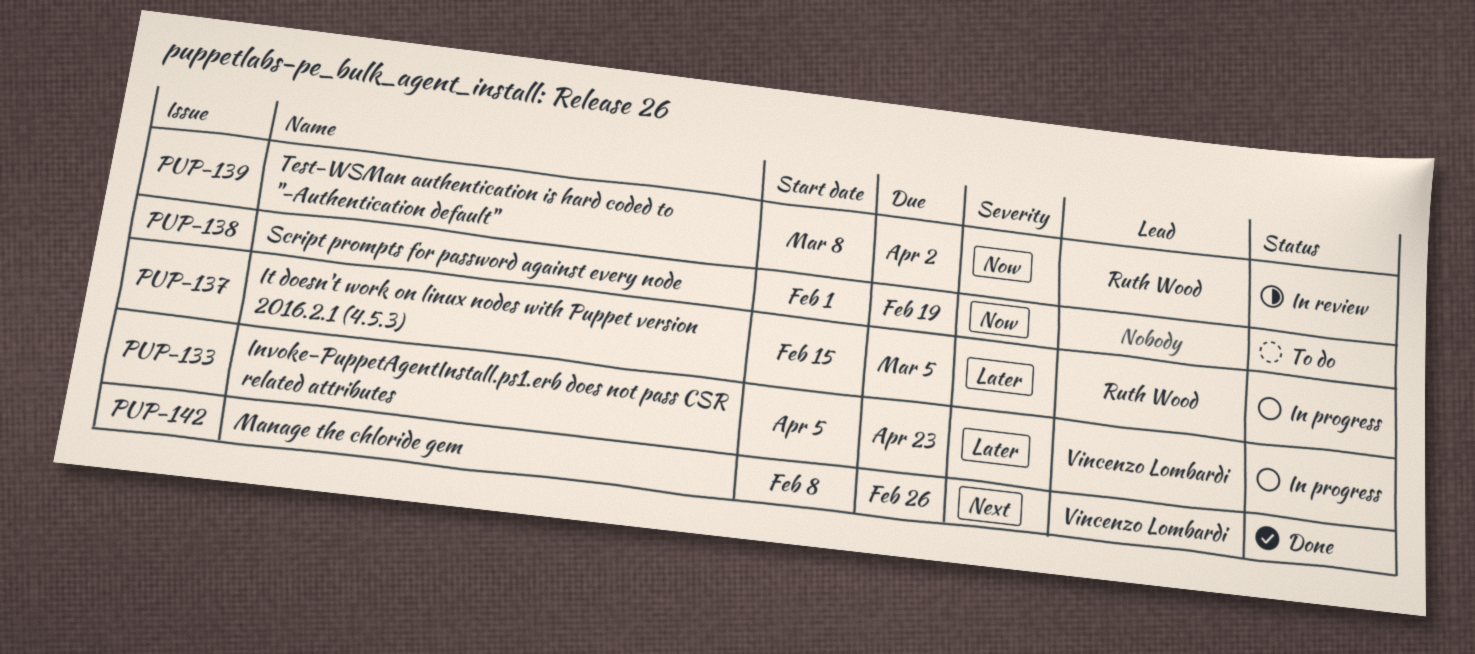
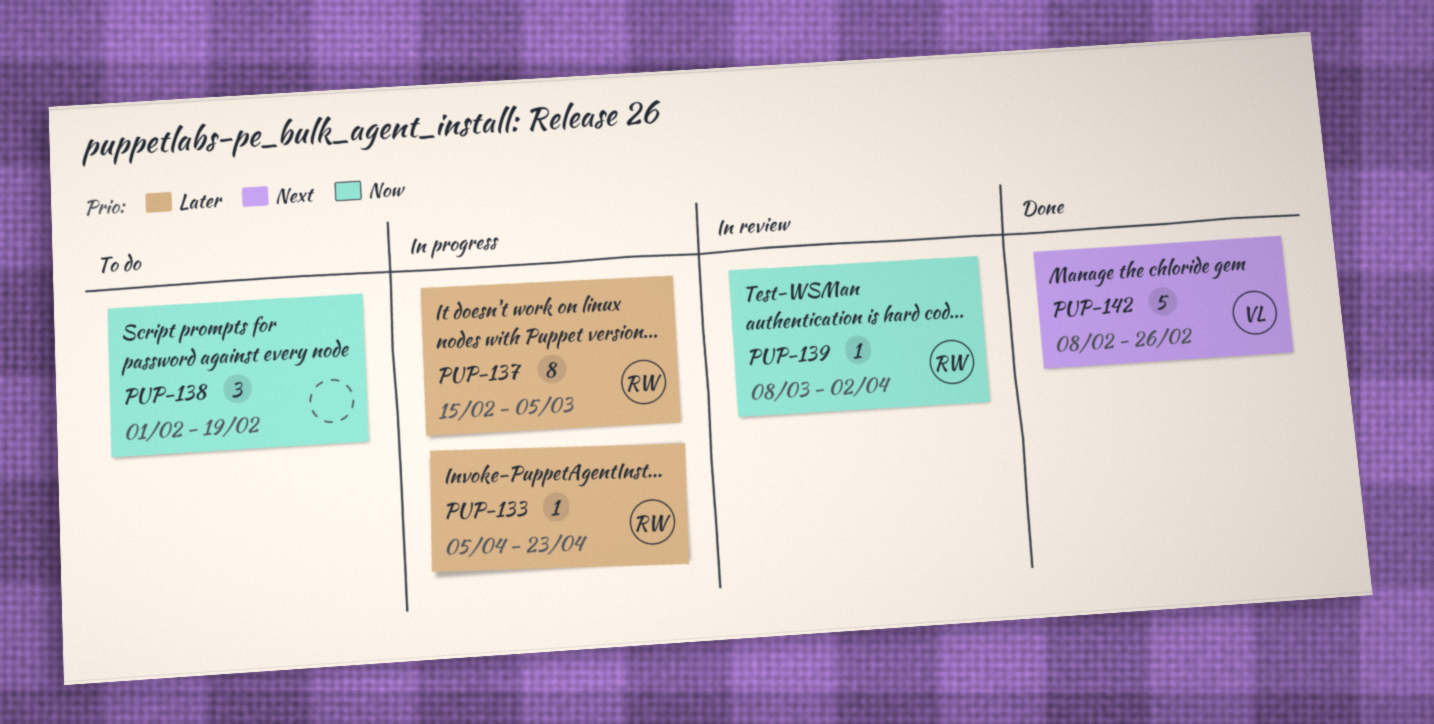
PUP-133, owner: Vincenzo Lombardi -> Ruth Wood

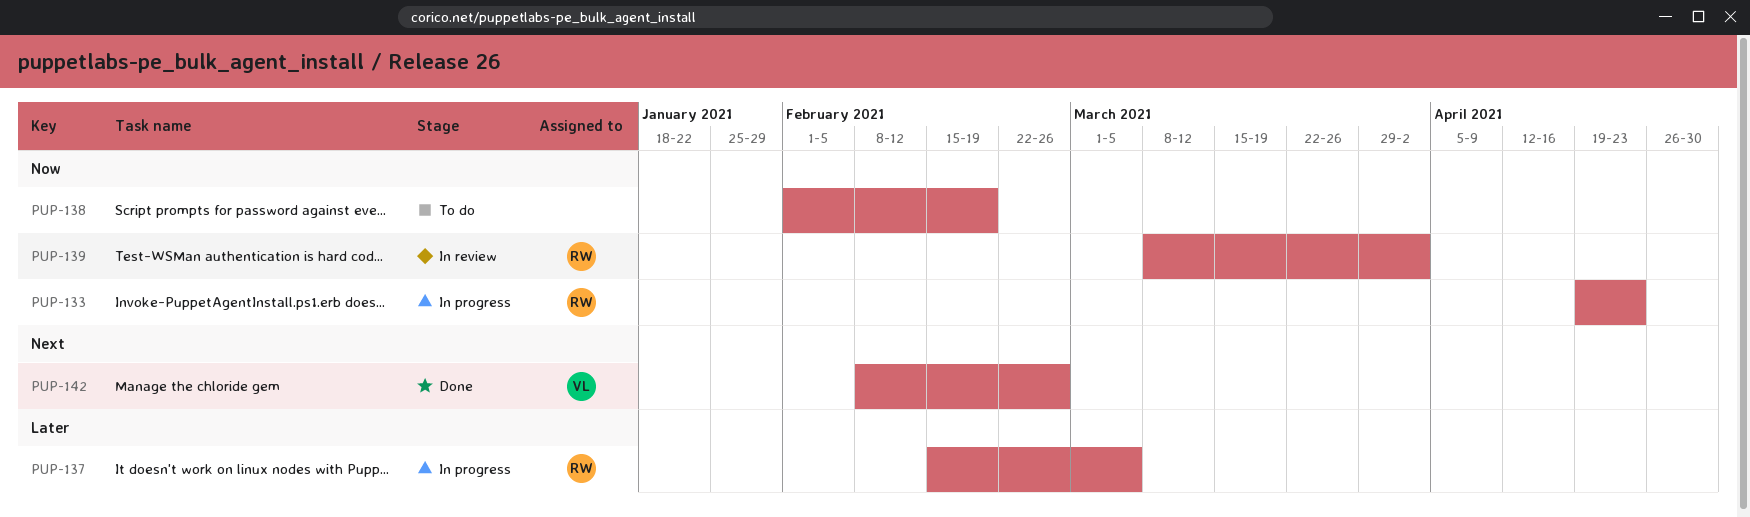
PUP-133, priority: Later -> Now
PUP-133, start: Apr 5 -> Apr 19

